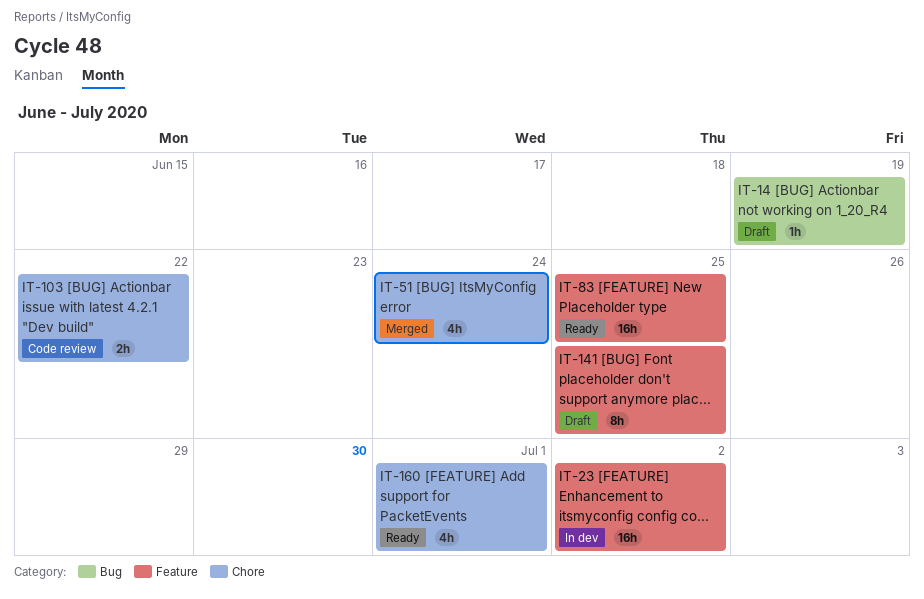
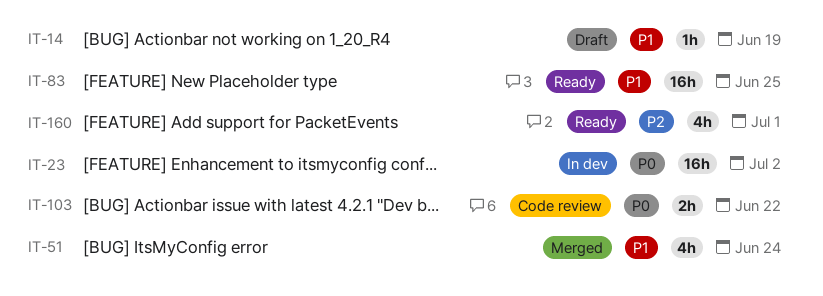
IT-141: present -> none

